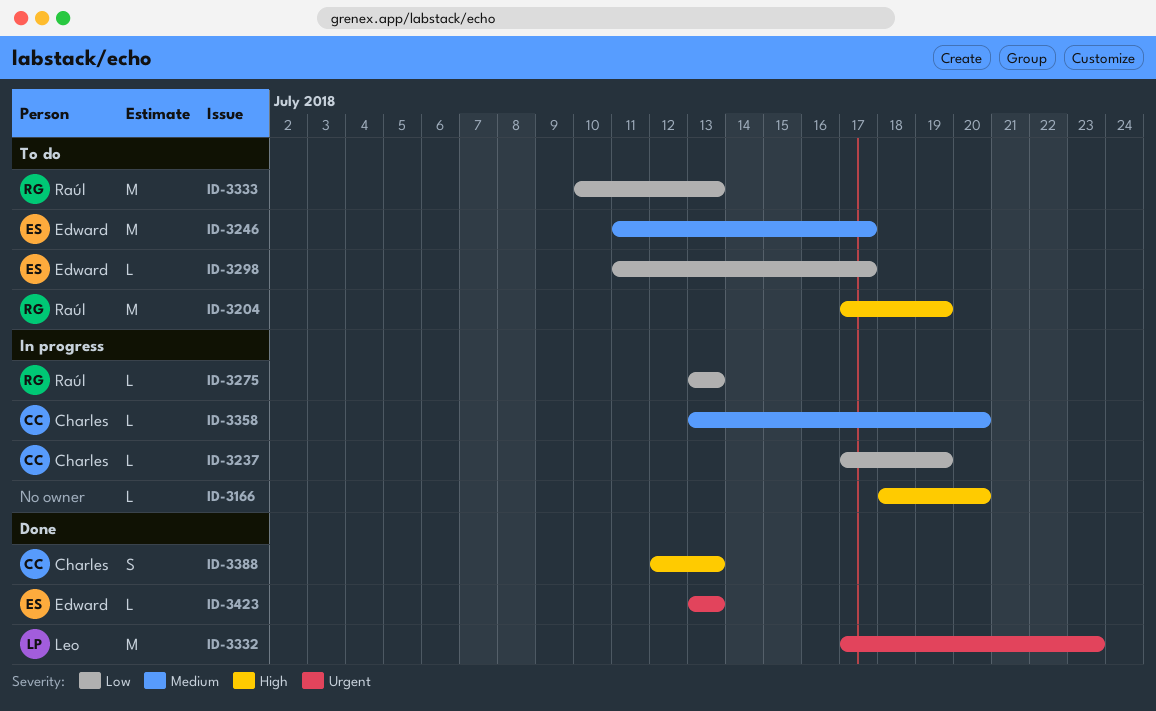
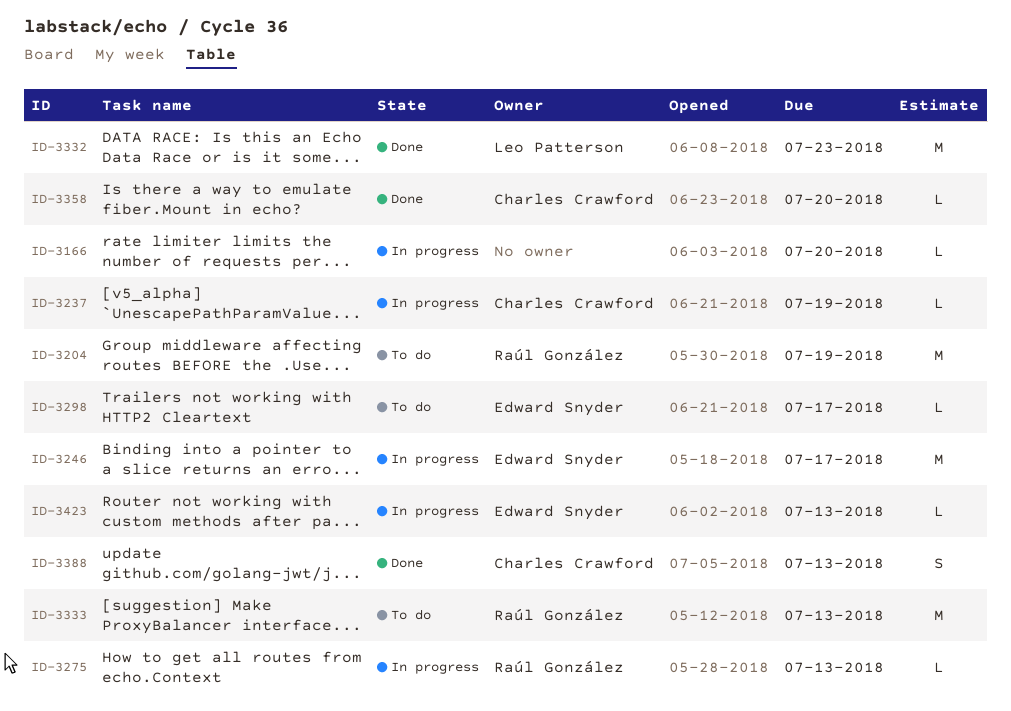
ID-3246, status: To do -> In progress
ID-3358, status: In progress -> Done
ID-3423, status: Done -> In progress

